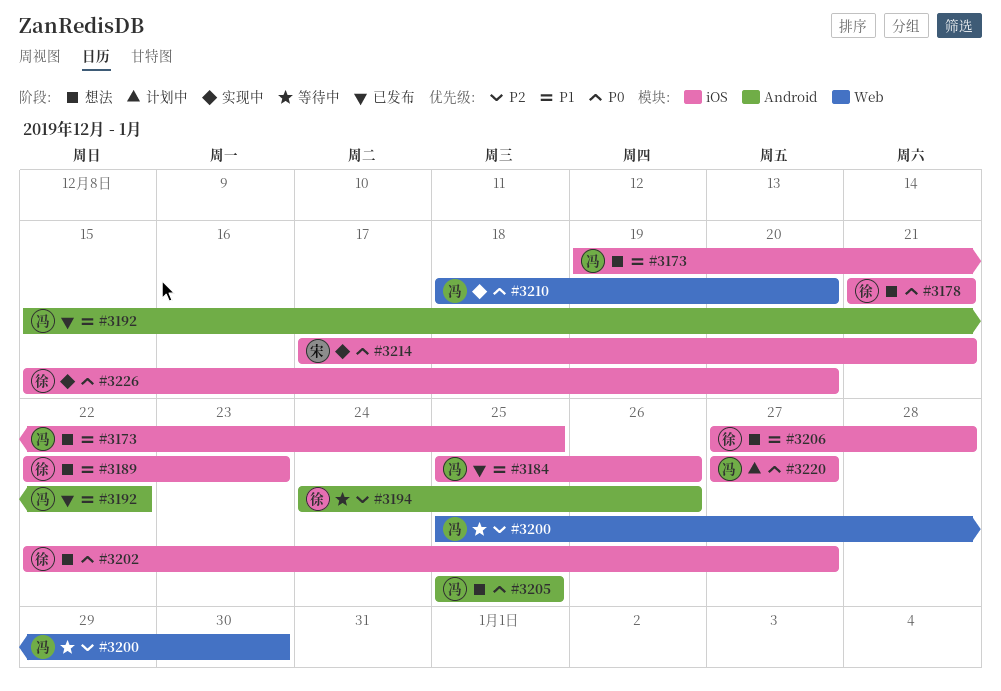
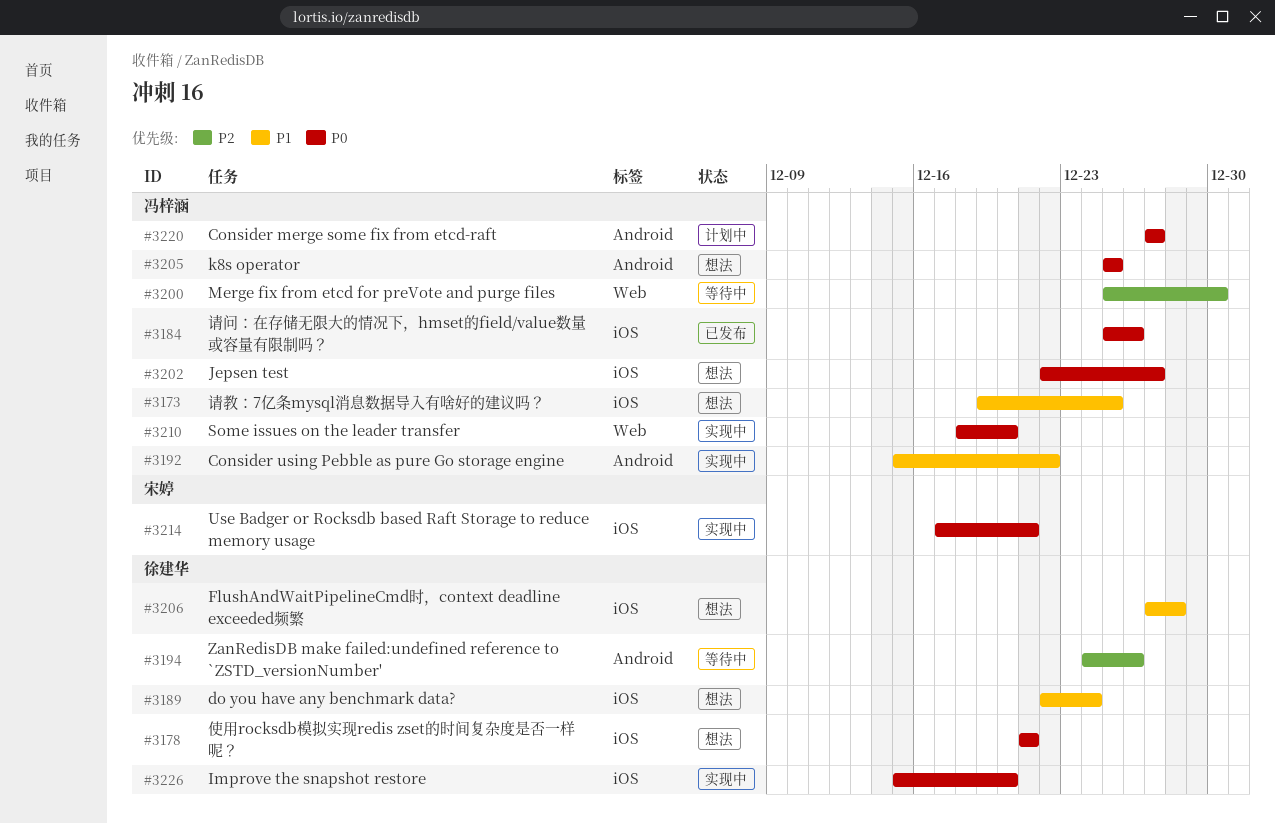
#3184, priority: P1 -> P0
#3189, due: Dec 23 -> Dec 24
#3192, status: 已发布 -> 实现中
#3202, owner: 徐建华 -> 冯梓涵
#3220, label: iOS -> Android

